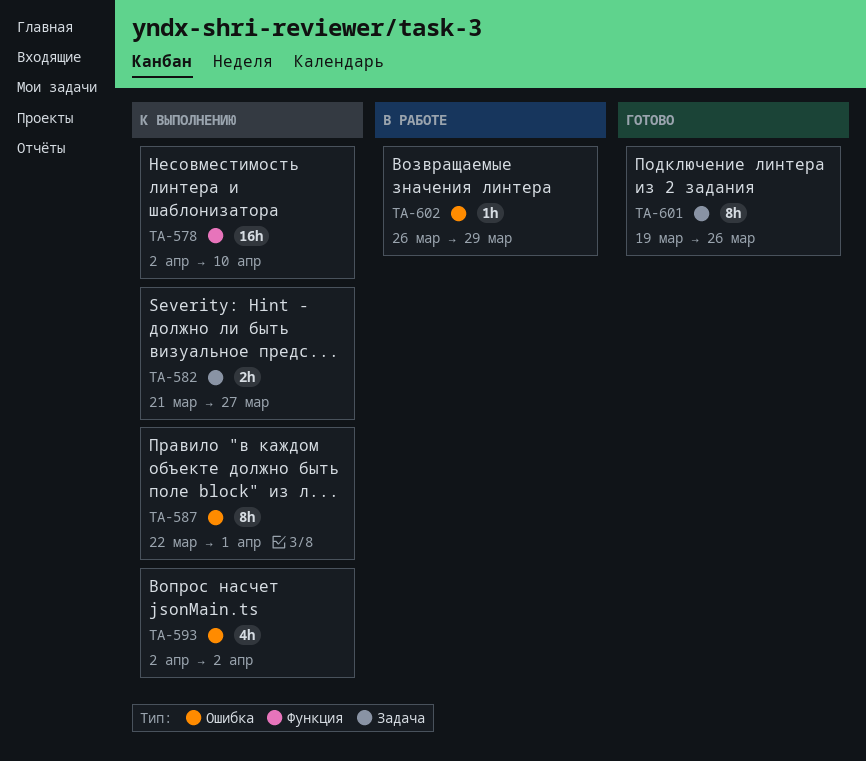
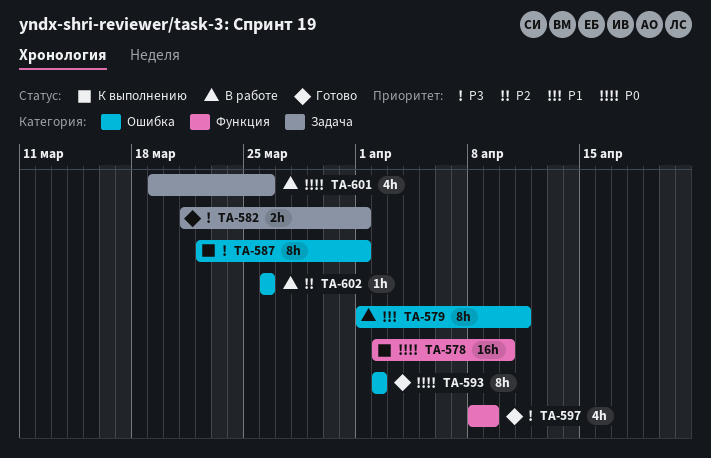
TA-579: none -> present
TA-582, status: К выполнению -> Готово
TA-582, due: Mar 27 -> Apr 1
TA-593, status: К выполнению -> Готово
TA-593, estimate: 4h -> 8h
TA-597: none -> present
TA-601, status: Готово -> В работе
TA-601, estimate: 8h -> 4h
TA-602, due: Mar 29 -> Mar 26

